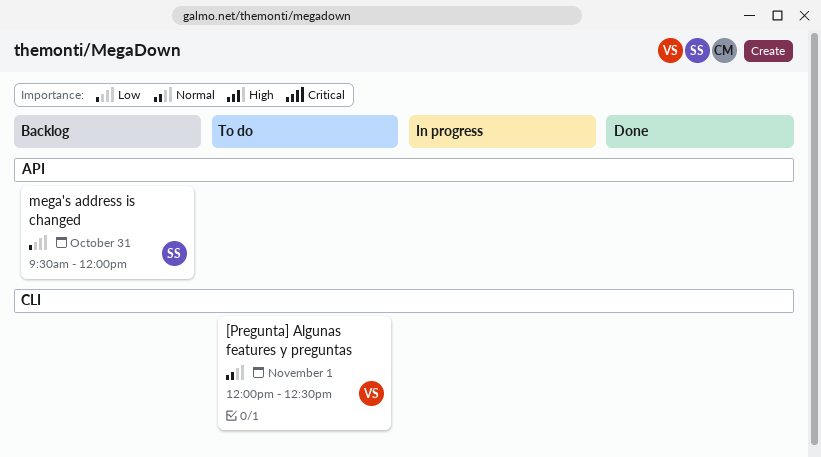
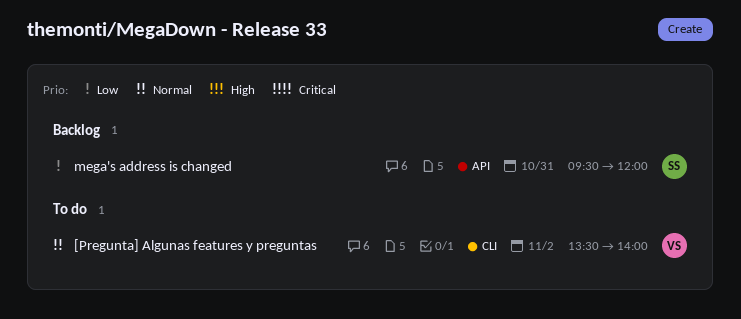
[Pregunta] Algunas features y preguntas, day: Nov 1 -> Nov 2
[Pregunta] Algunas features y preguntas, begins: 12:00 -> 13:30
[Pregunta] Algunas features y preguntas, ends: 12:30 -> 14:00

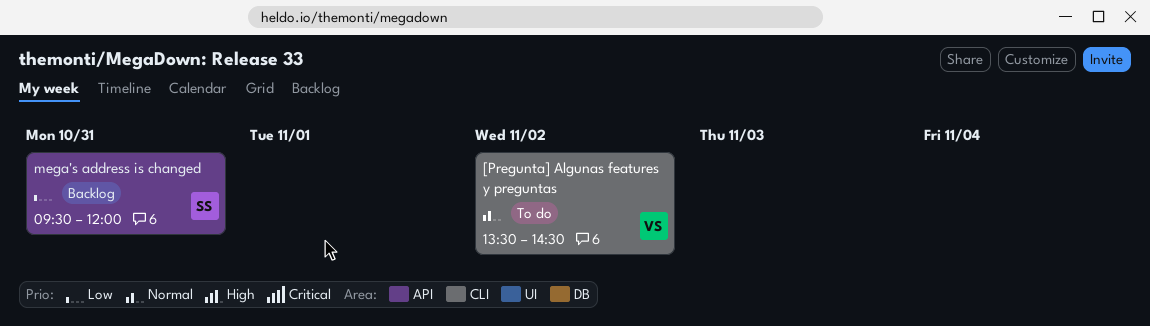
[Pregunta] Algunas features y preguntas, ends: 14:00 -> 14:30

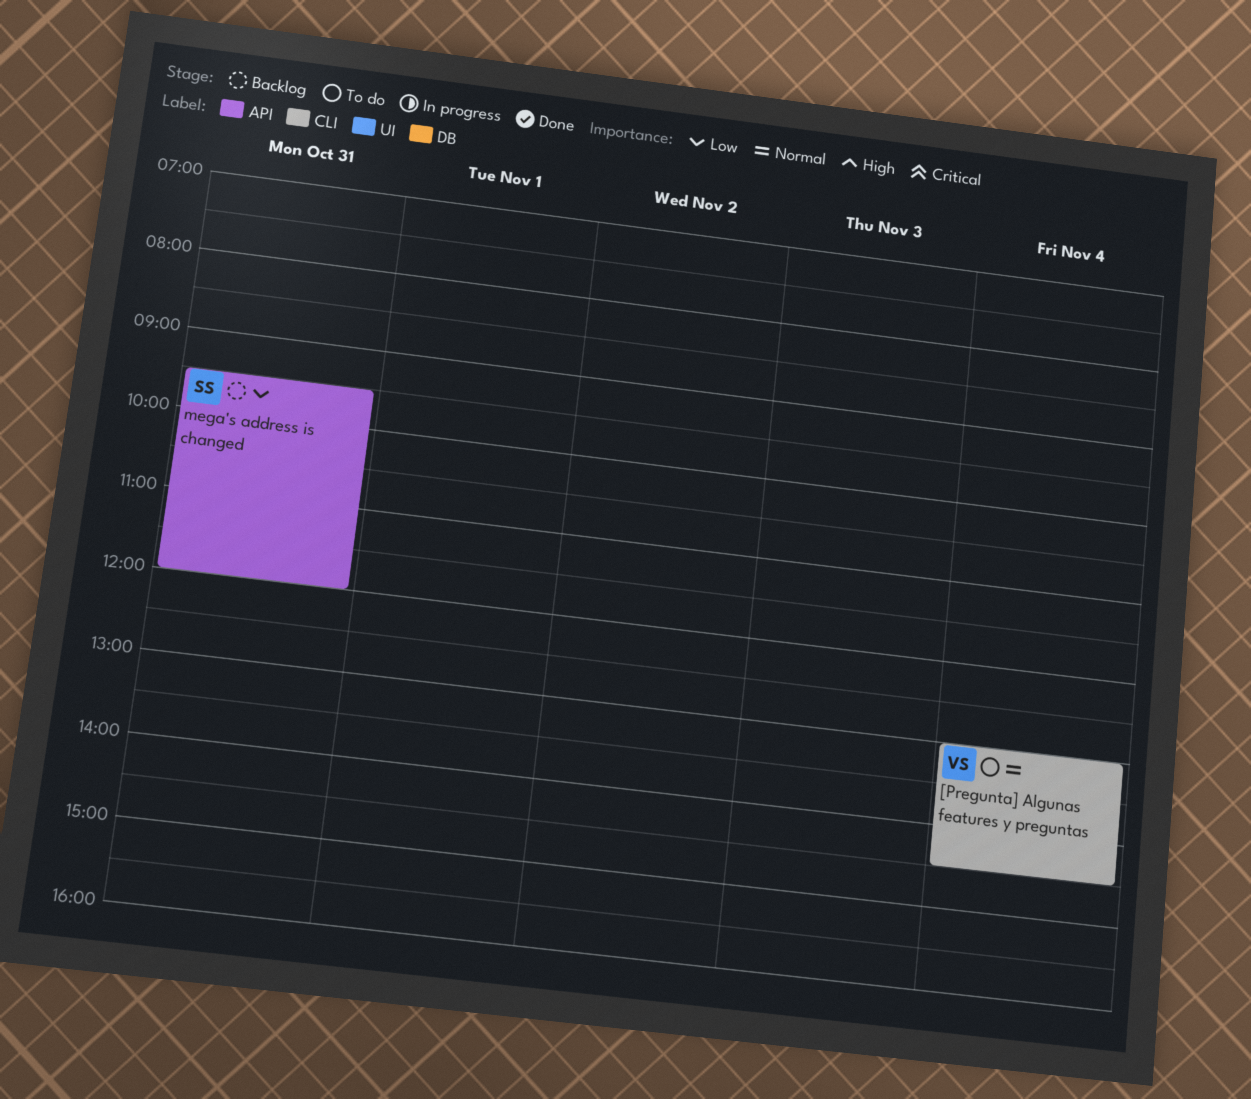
[Pregunta] Algunas features y preguntas, day: Nov 2 -> Nov 4
[Pregunta] Algunas features y preguntas, begins: 13:30 -> 13:00

